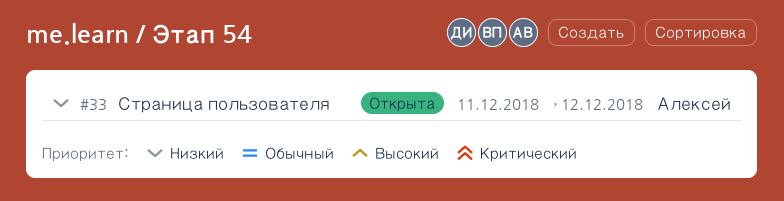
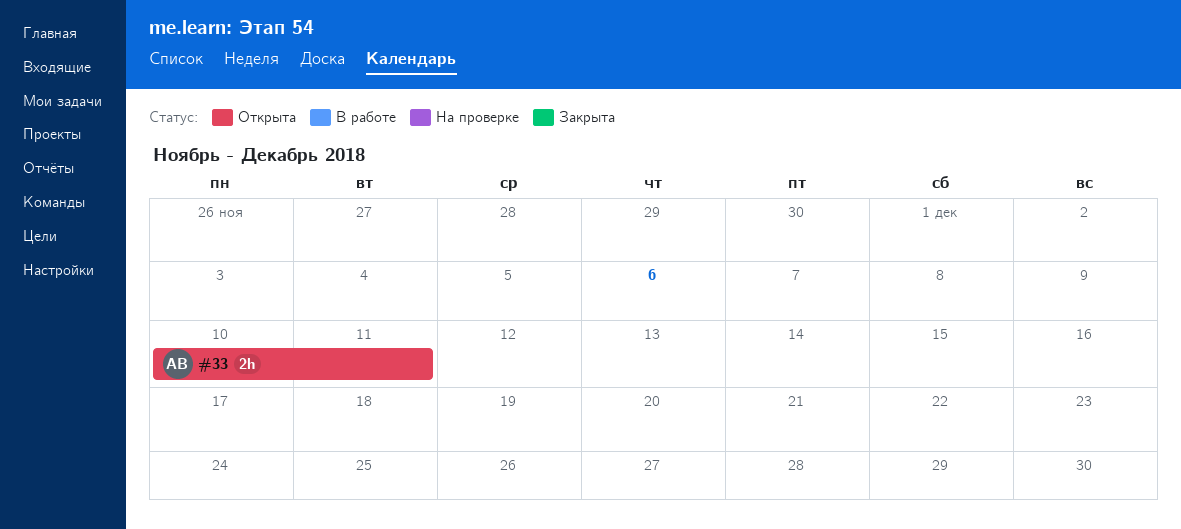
#33, start: Dec 11 -> Dec 10
#33, due: Dec 12 -> Dec 11

